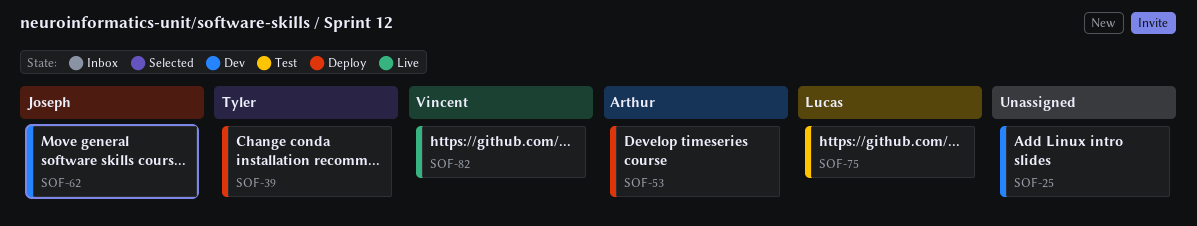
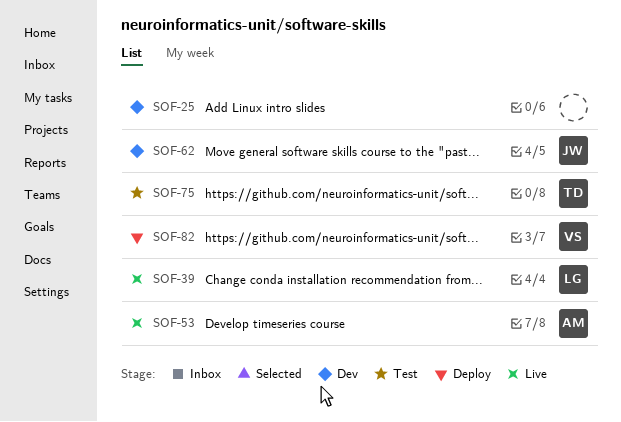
SOF-39, status: Deploy -> Live
SOF-39, owner: Tyler -> Lucas
SOF-53, status: Deploy -> Live
SOF-75, owner: Lucas -> Tyler
SOF-82, status: Live -> Deploy

